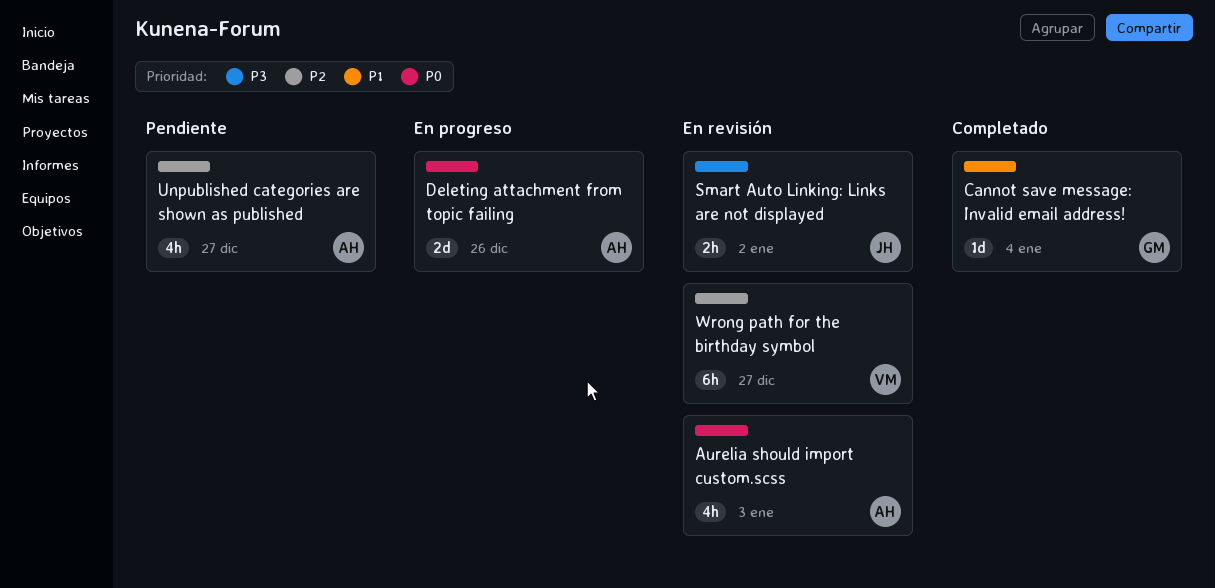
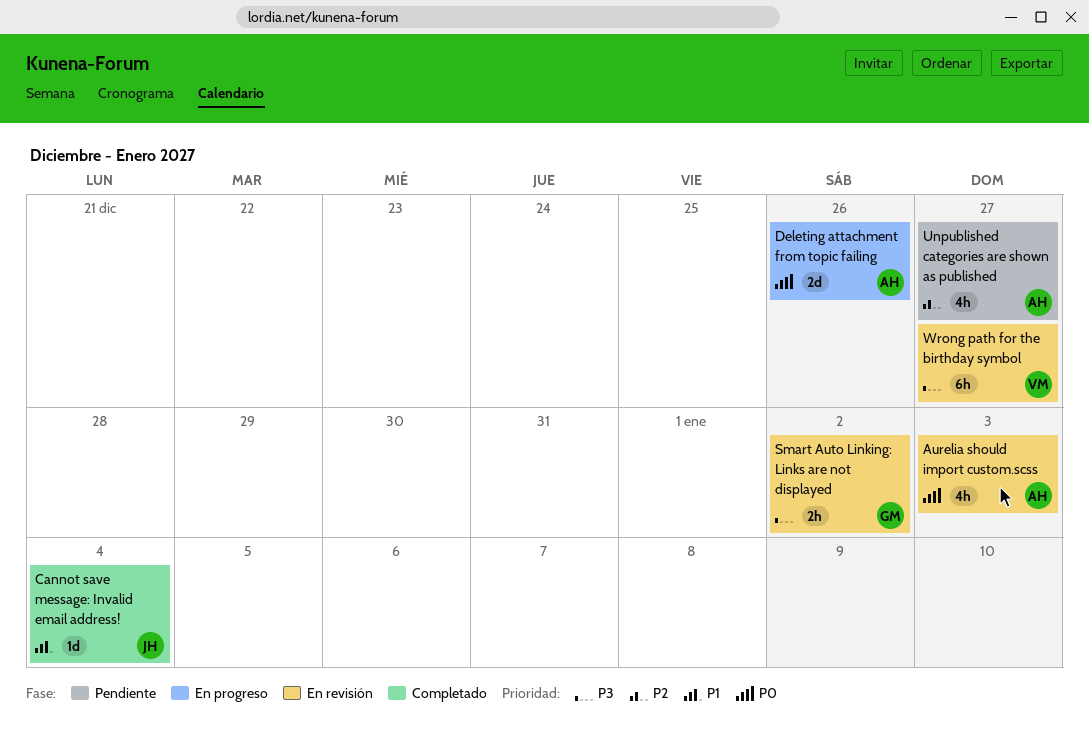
Cannot save message: Invalid email address!, owner: GM -> JH
Smart Auto Linking: Links are not displayed, owner: JH -> GM
Wrong path for the birthday symbol, priority: P2 -> P3

